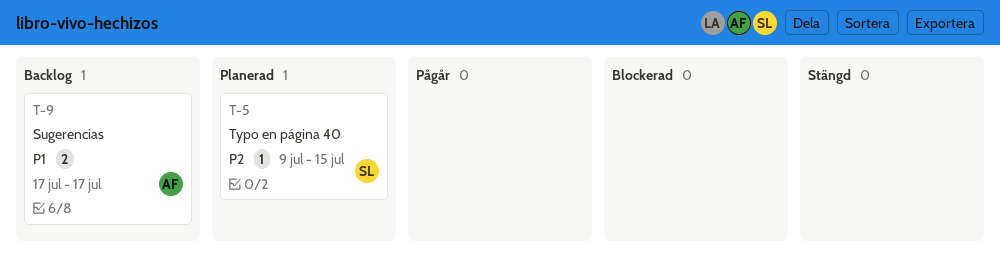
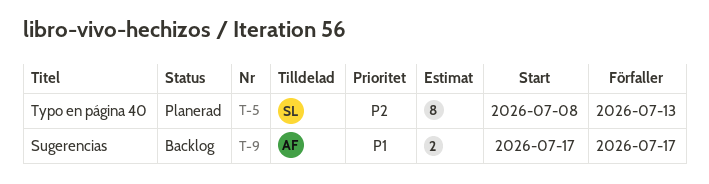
T-5, estimate: 1 -> 8
T-5, start: Jul 9 -> Jul 8
T-5, due: Jul 15 -> Jul 13

